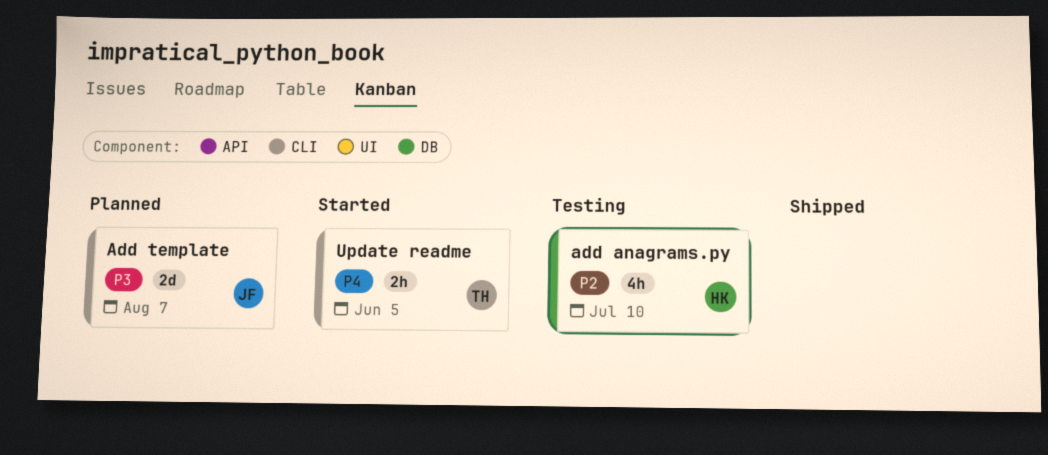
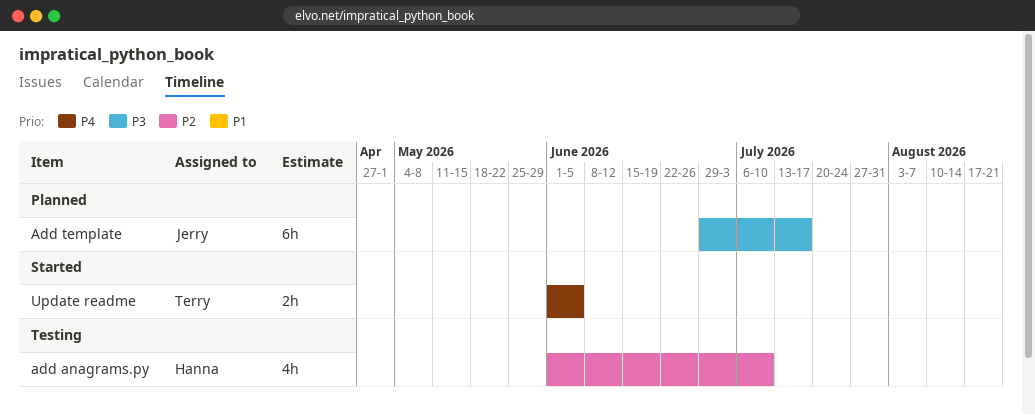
Add template, estimate: 2d -> 6h
Add template, due: Aug 7 -> Jul 17

